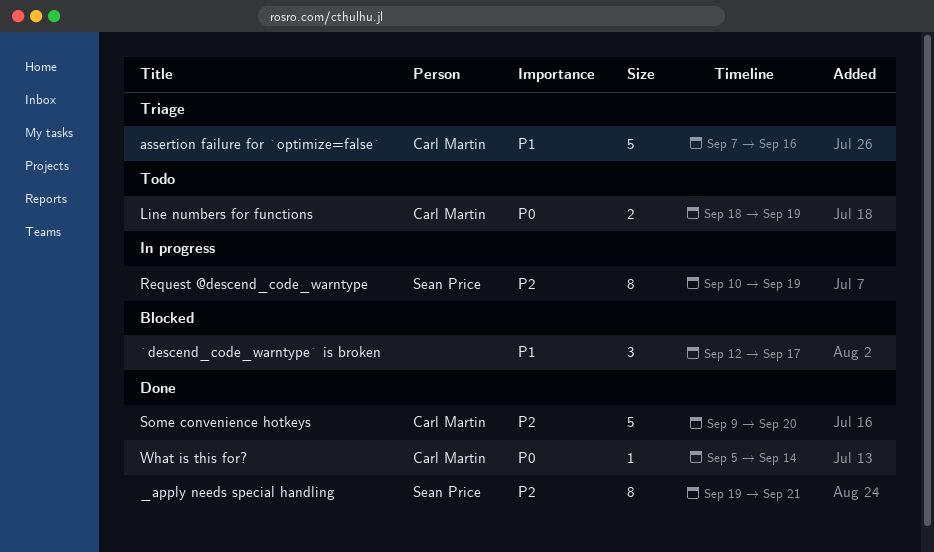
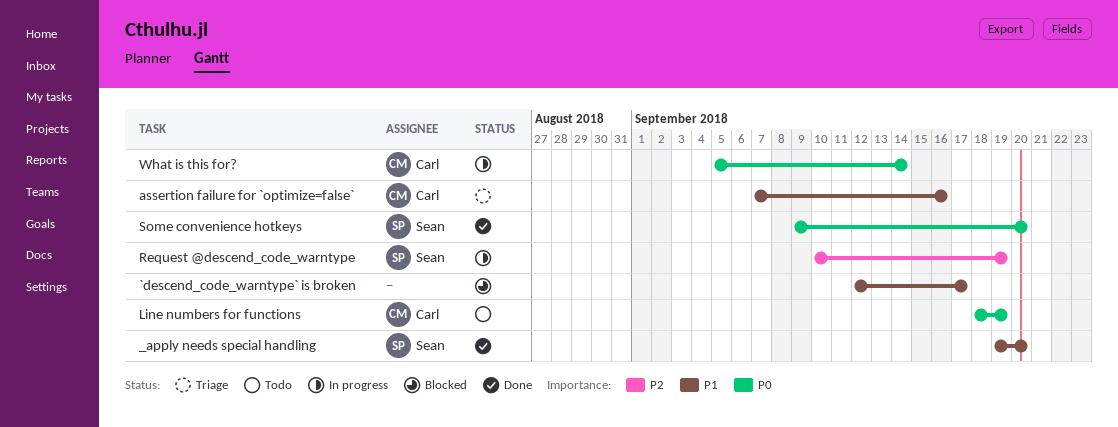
_apply needs special handling, priority: P2 -> P1
_apply needs special handling, due: Sep 21 -> Sep 20
Some convenience hotkeys, owner: Carl Martin -> Sean Price
Some convenience hotkeys, priority: P2 -> P0
What is this for?, status: Done -> In progress

